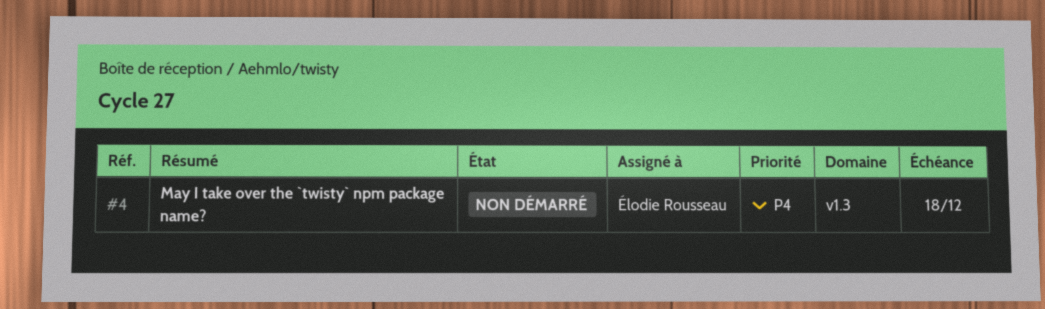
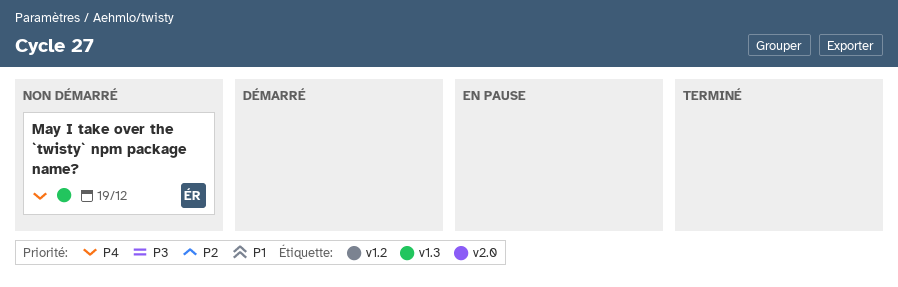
May I take over the `twisty` npm package name?, due: Dec 18 -> Dec 19

